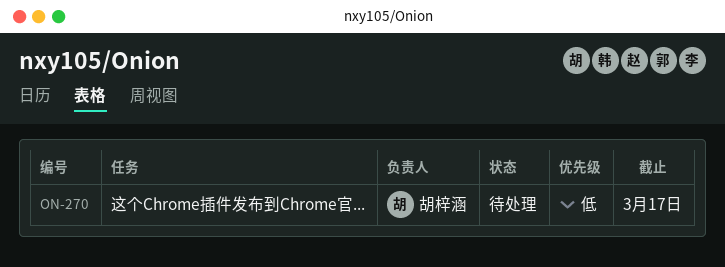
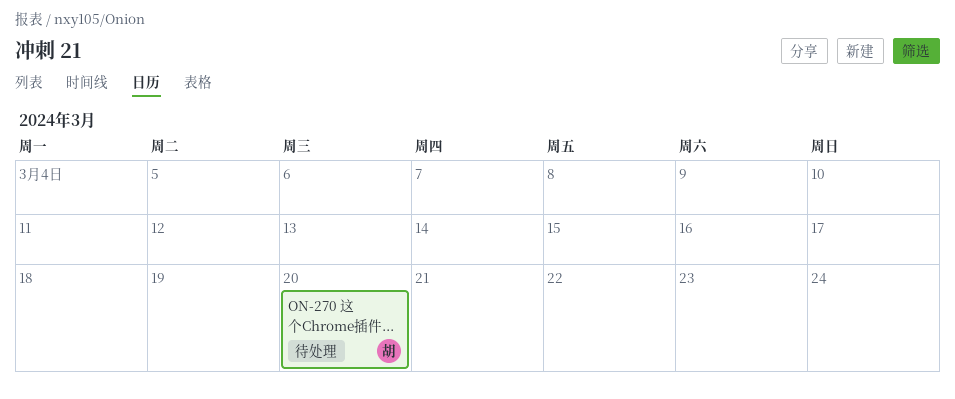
ON-270, due: Mar 17 -> Mar 20

